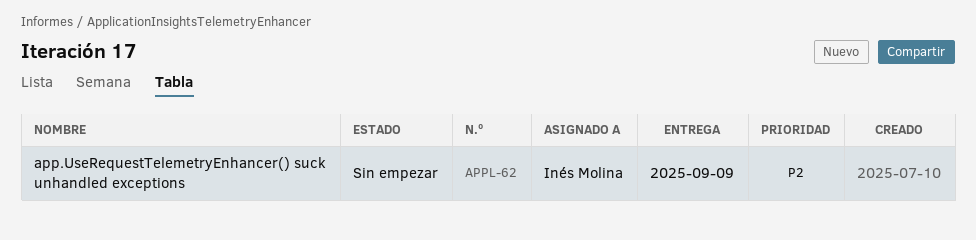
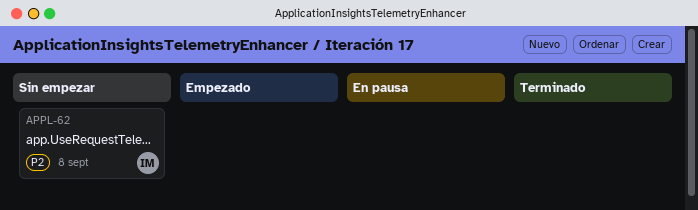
APPL-62, due: Sep 9 -> Sep 8

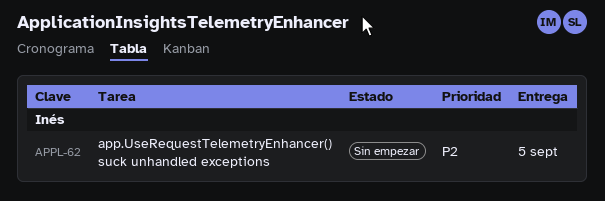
APPL-62, due: Sep 8 -> Sep 5

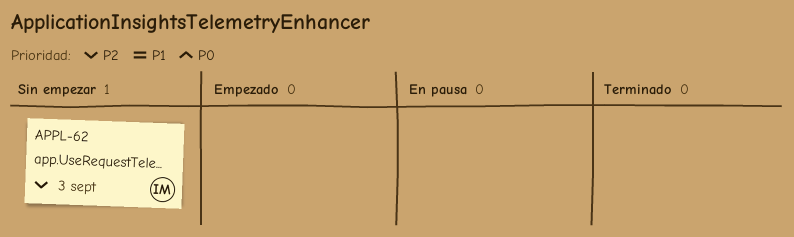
APPL-62, due: Sep 5 -> Sep 3

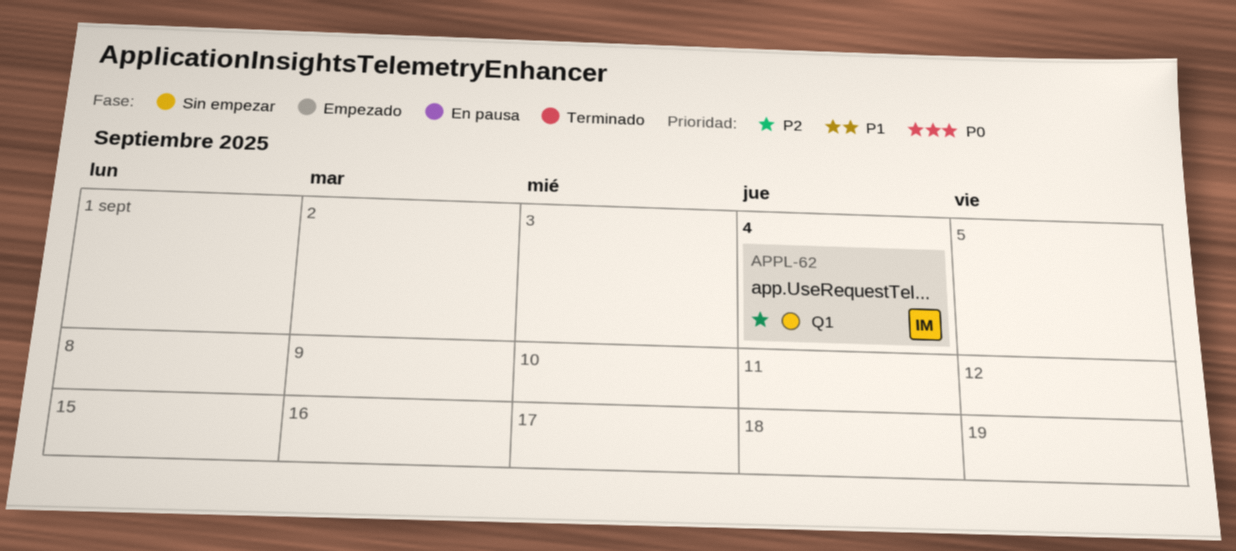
APPL-62, due: Sep 3 -> Sep 4

